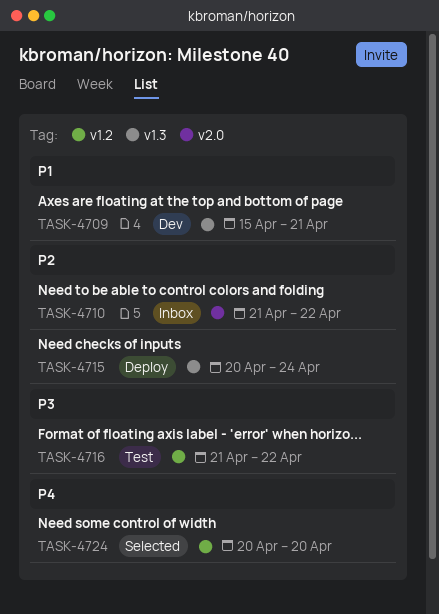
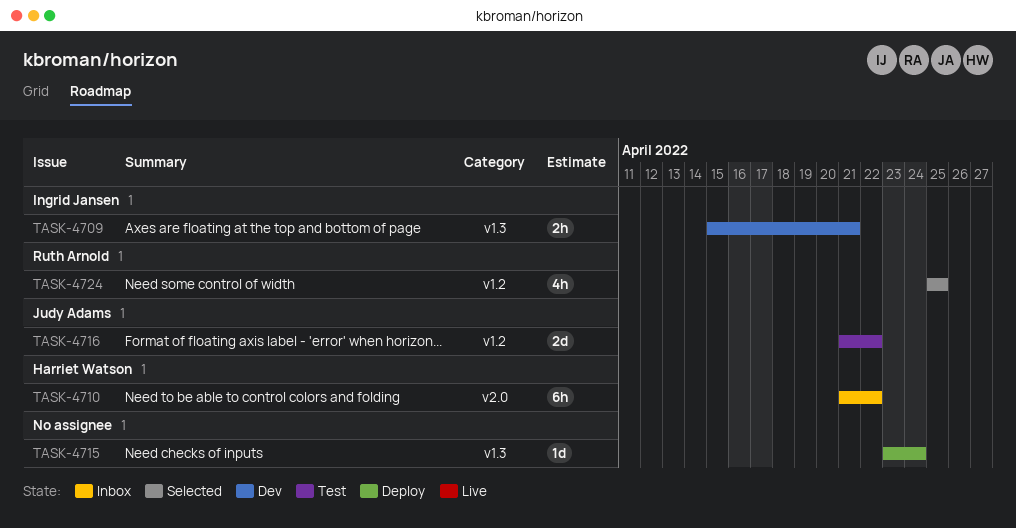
TASK-4715, start: Apr 20 -> Apr 23
TASK-4724, start: Apr 20 -> Apr 25
TASK-4724, due: Apr 20 -> Apr 25

